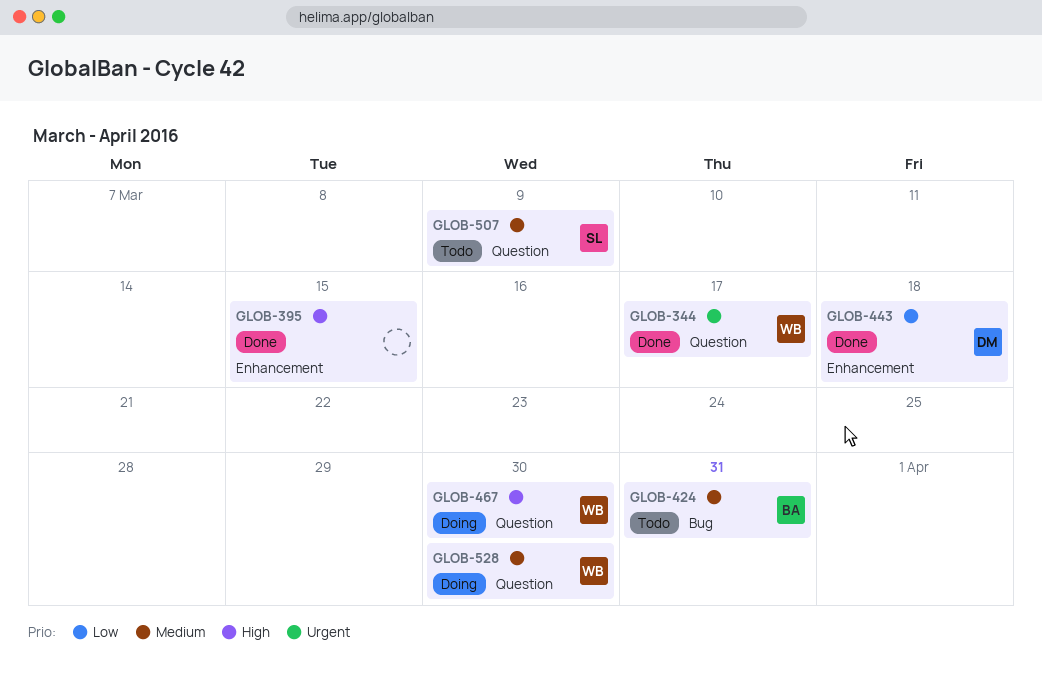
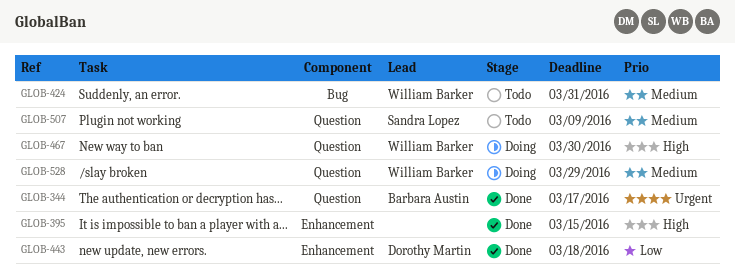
GLOB-344, owner: William Barker -> Barbara Austin
GLOB-424, owner: Barbara Austin -> William Barker
GLOB-528, due: Mar 30 -> Mar 29

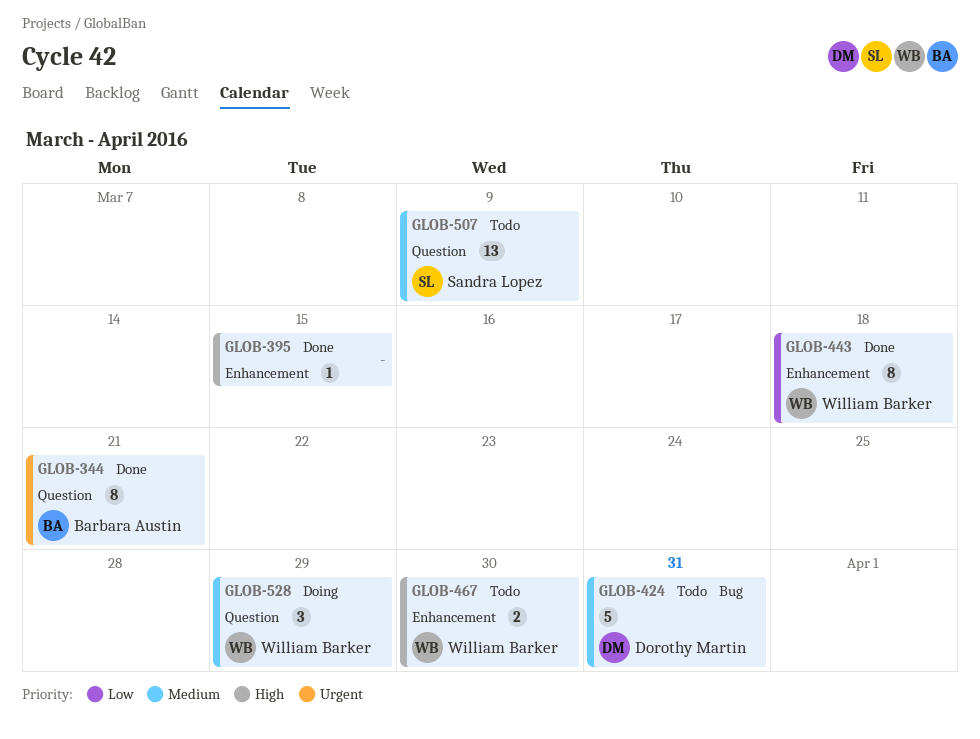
GLOB-344, due: Mar 17 -> Mar 21
GLOB-424, owner: William Barker -> Dorothy Martin
GLOB-443, owner: Dorothy Martin -> William Barker
GLOB-467, status: Doing -> Todo
GLOB-467, label: Question -> Enhancement

